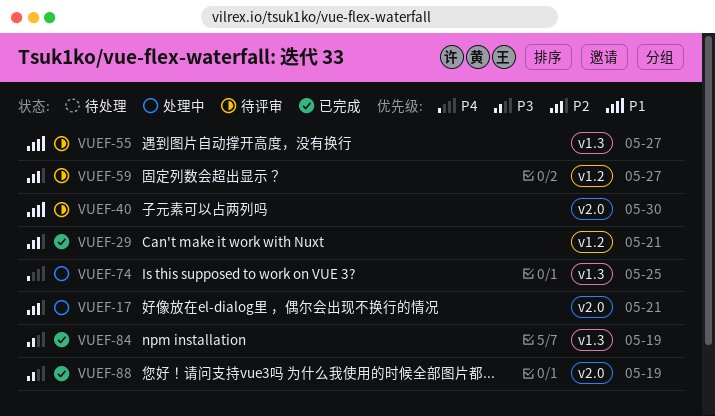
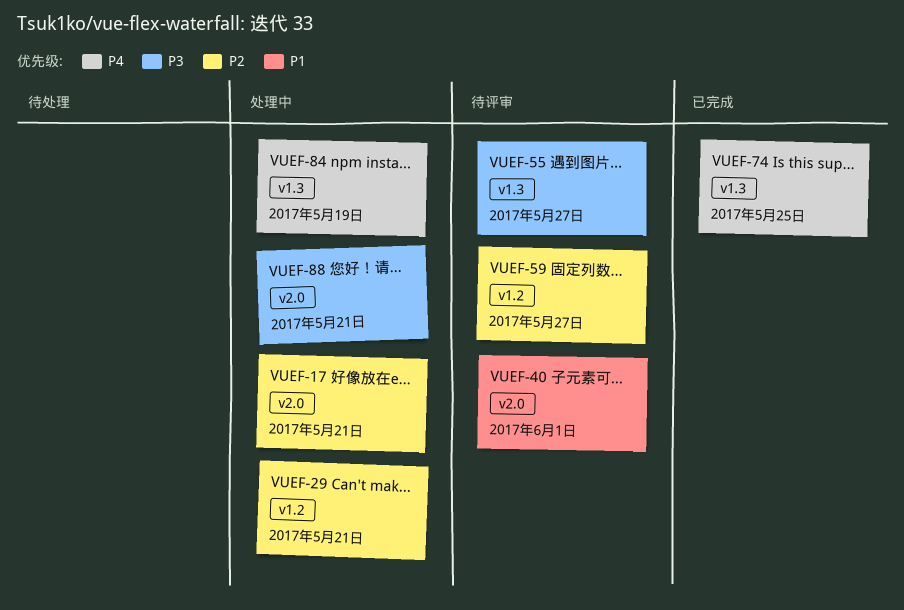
VUEF-29, status: 已完成 -> 处理中
VUEF-40, due: May 30 -> Jun 1
VUEF-55, priority: P1 -> P3
VUEF-74, status: 处理中 -> 已完成
VUEF-84, status: 已完成 -> 处理中
VUEF-84, priority: P3 -> P4
VUEF-88, status: 已完成 -> 处理中
VUEF-88, due: May 19 -> May 21

